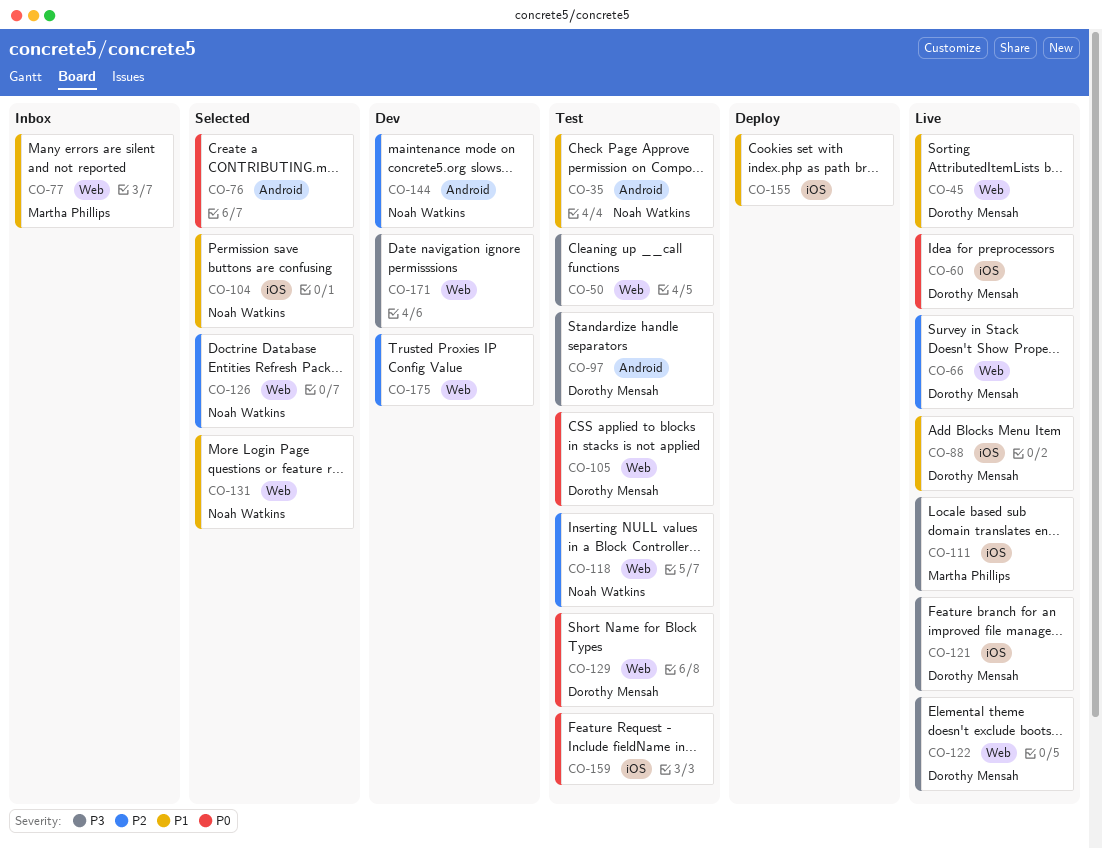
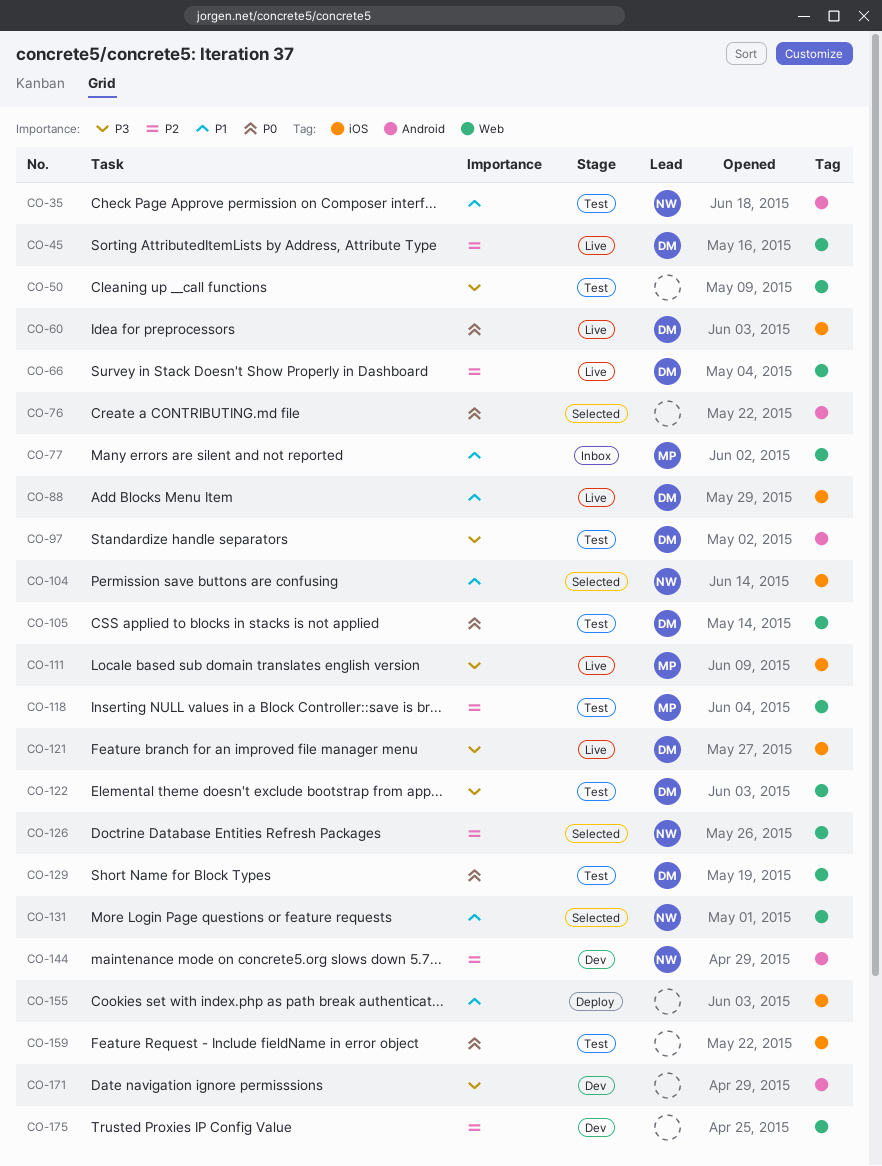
CO-45, priority: P1 -> P2
CO-118, owner: Noah Watkins -> Martha Phillips
CO-122, status: Live -> Test
CO-171, label: Web -> Android

